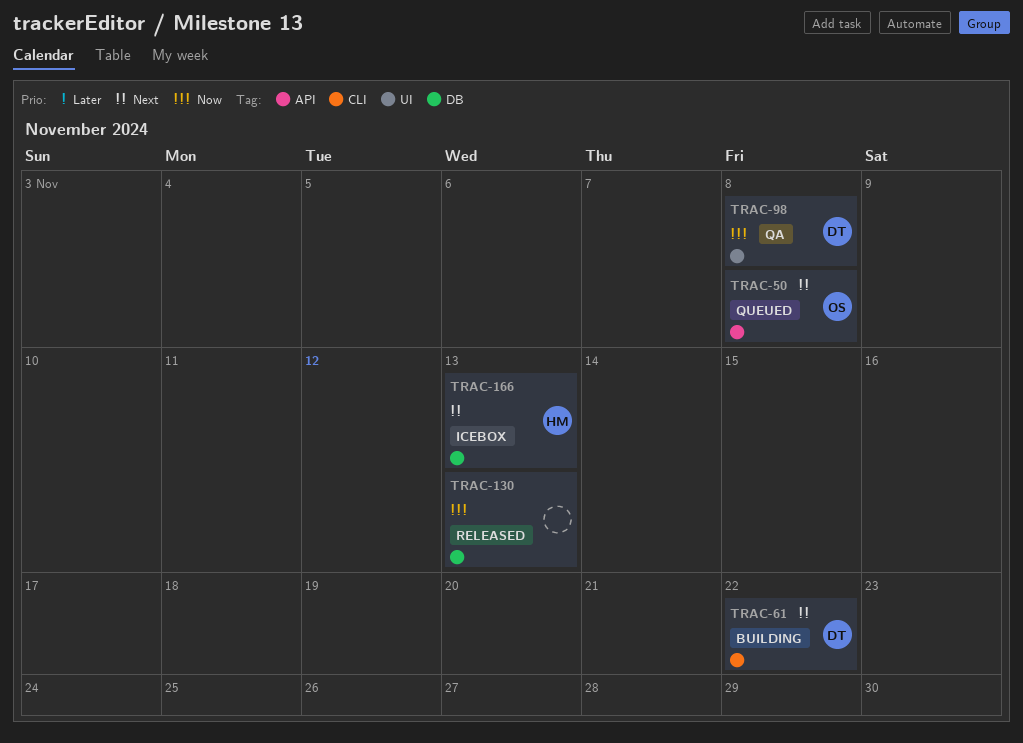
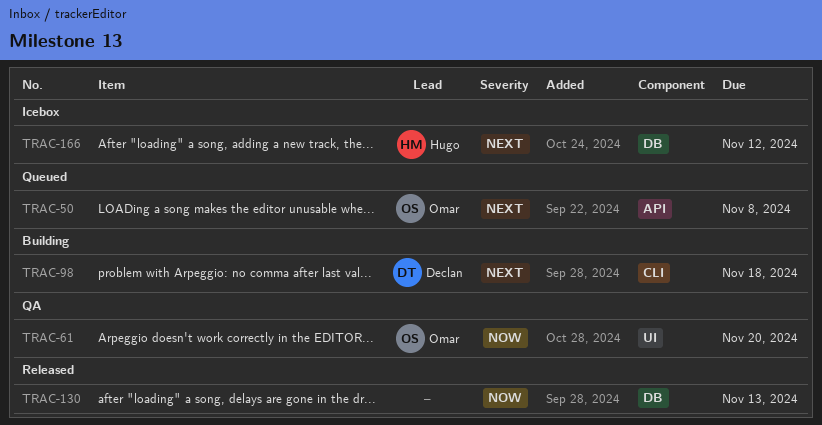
TRAC-61, status: Building -> QA
TRAC-61, owner: Declan -> Omar
TRAC-61, priority: Next -> Now
TRAC-61, label: CLI -> UI
TRAC-61, due: Nov 22 -> Nov 20
TRAC-98, status: QA -> Building
TRAC-98, priority: Now -> Next
TRAC-98, label: UI -> CLI
TRAC-98, due: Nov 8 -> Nov 18
TRAC-166, due: Nov 13 -> Nov 12

